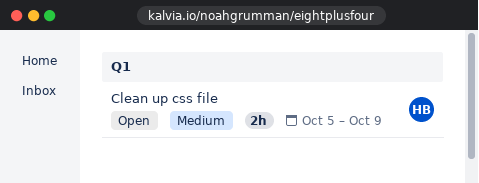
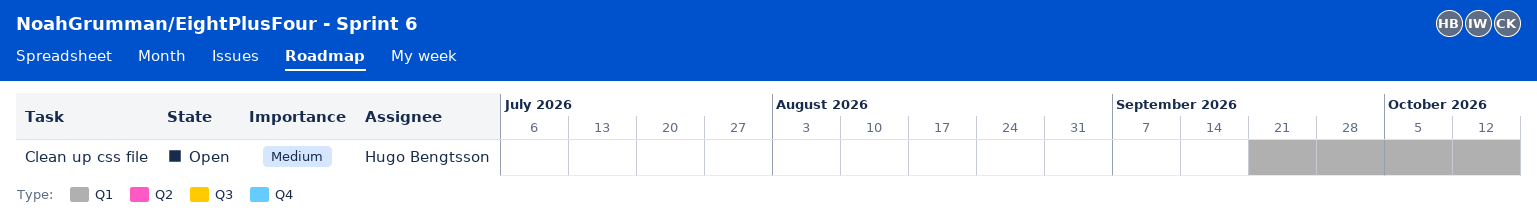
Clean up css file, start: Oct 5 -> Sep 21
Clean up css file, due: Oct 9 -> Oct 16

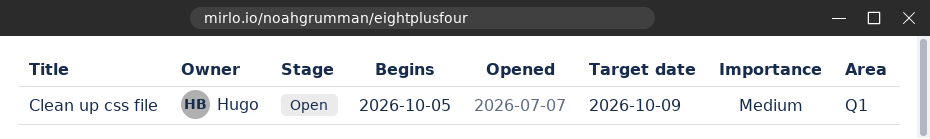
Clean up css file, start: Sep 21 -> Oct 5
Clean up css file, due: Oct 16 -> Oct 9

